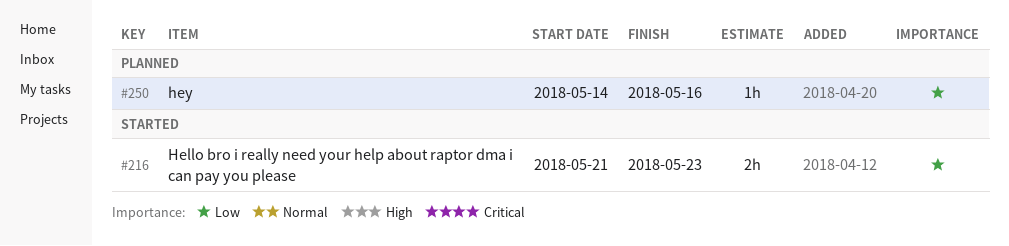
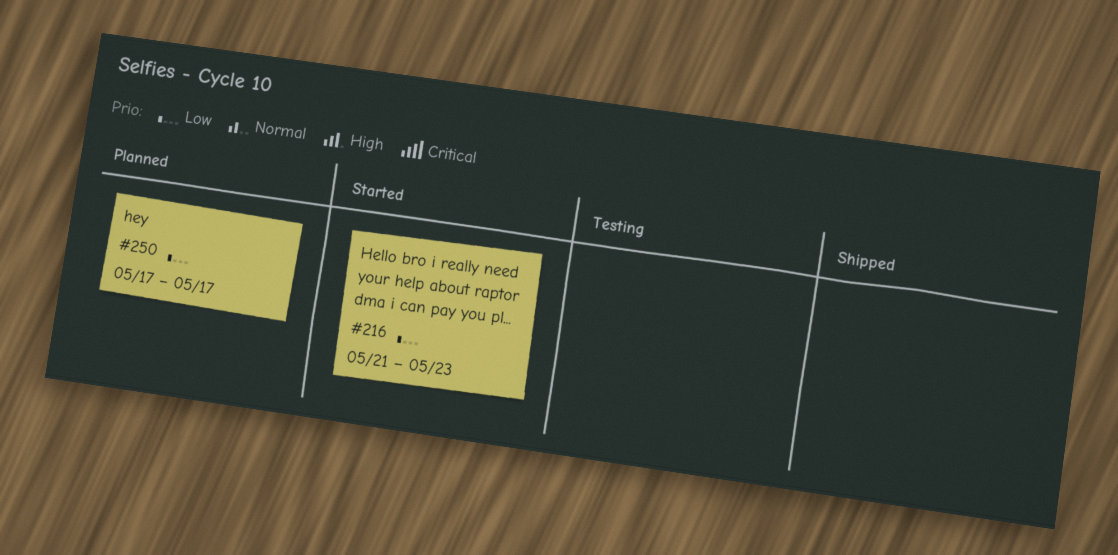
#250, start: May 14 -> May 17
#250, due: May 16 -> May 17

